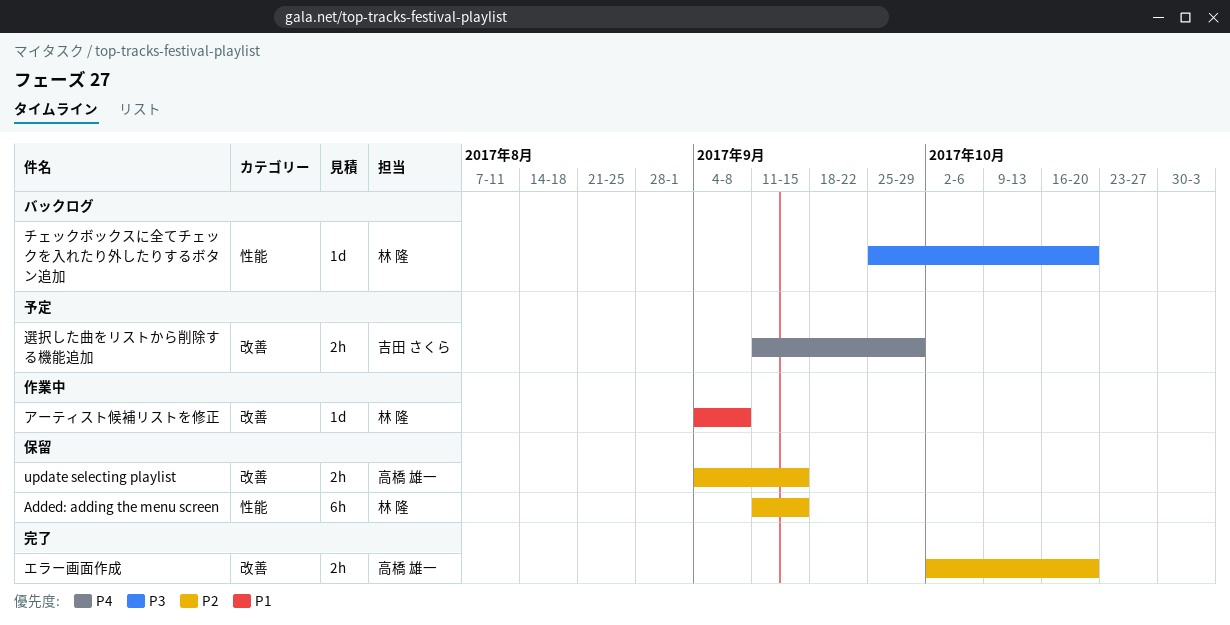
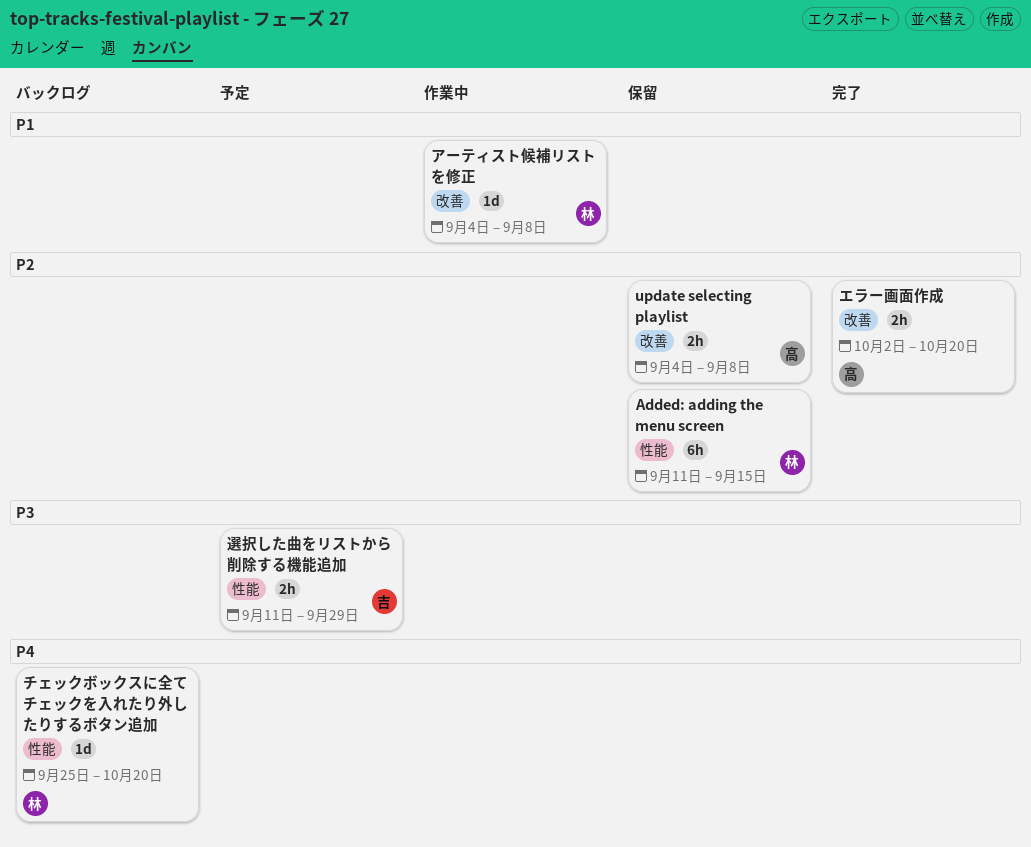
update selecting playlist, due: Sep 15 -> Sep 8
チェックボックスに全てチェックを入れたり外したりするボタン追加, priority: P3 -> P4
選択した曲をリストから削除する機能追加, priority: P4 -> P3
選択した曲をリストから削除する機能追加, label: 改善 -> 性能

